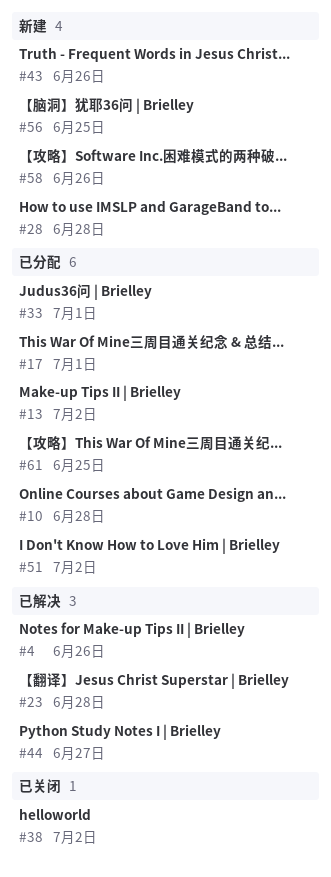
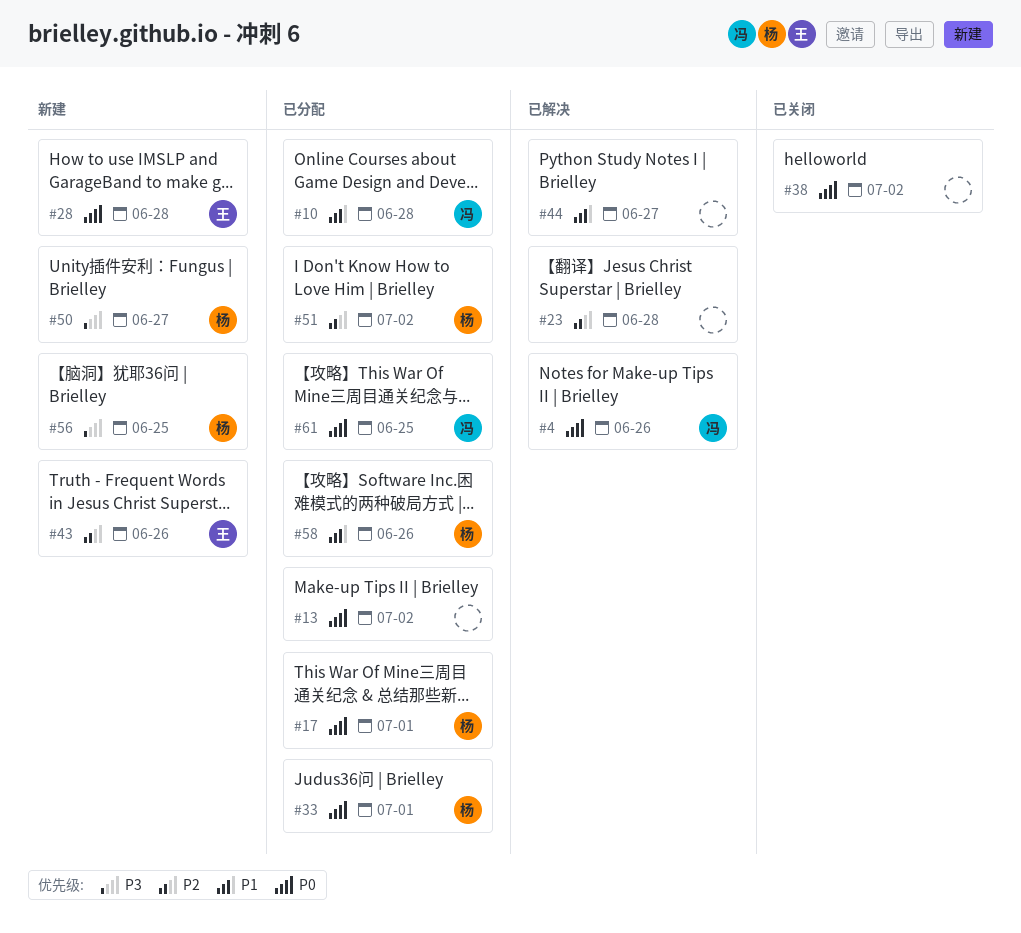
#50: none -> present
#58, status: 新建 -> 已分配

